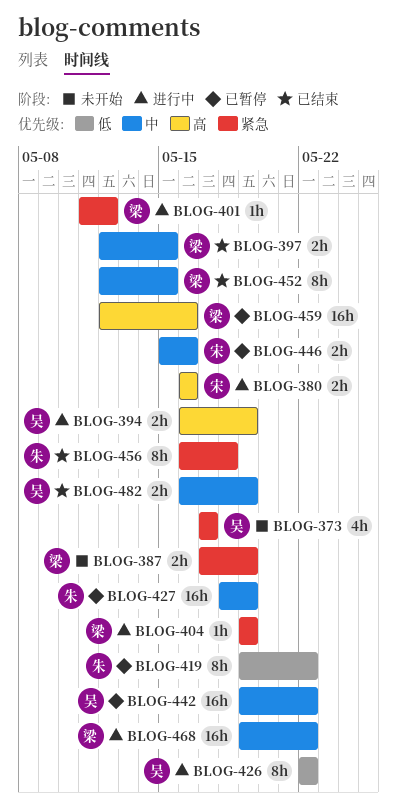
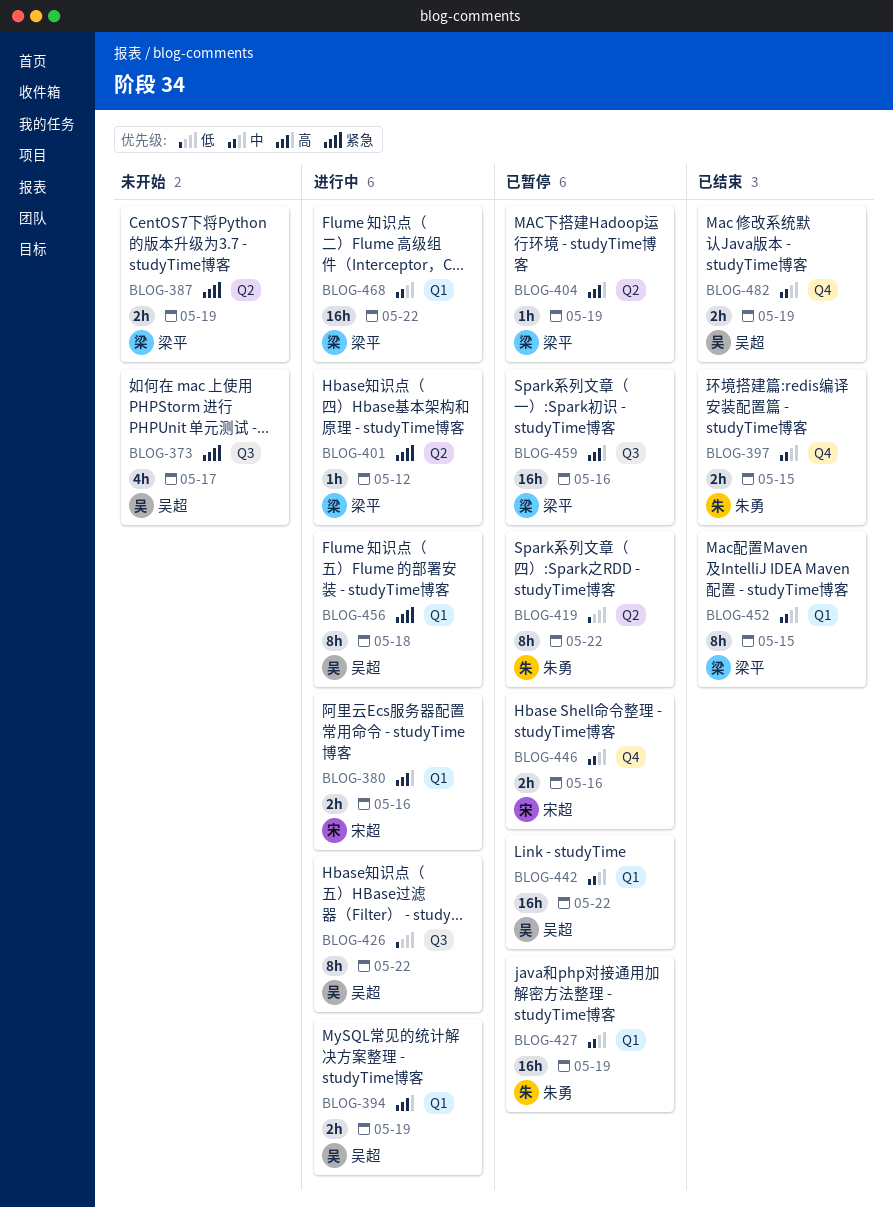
BLOG-397, owner: 梁平 -> 朱勇
BLOG-404, status: 进行中 -> 已暂停
BLOG-404, priority: 紧急 -> 高
BLOG-456, status: 已结束 -> 进行中
BLOG-456, owner: 朱勇 -> 吴超

